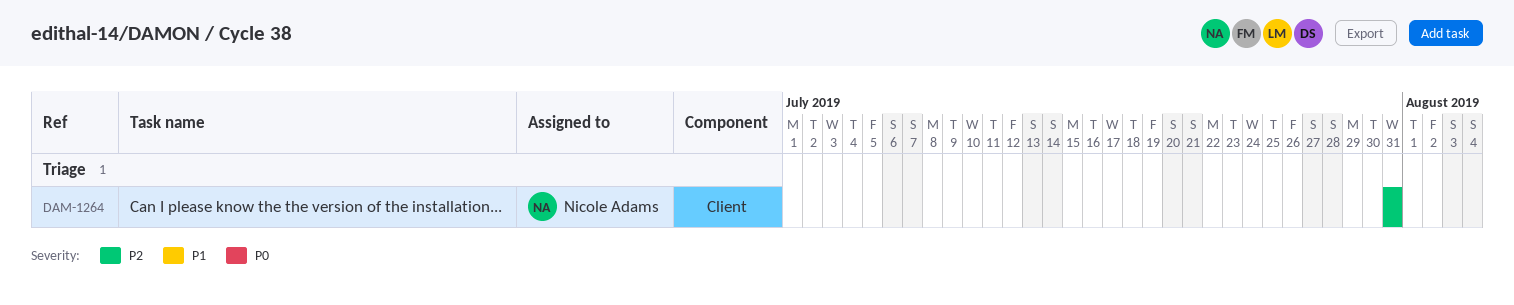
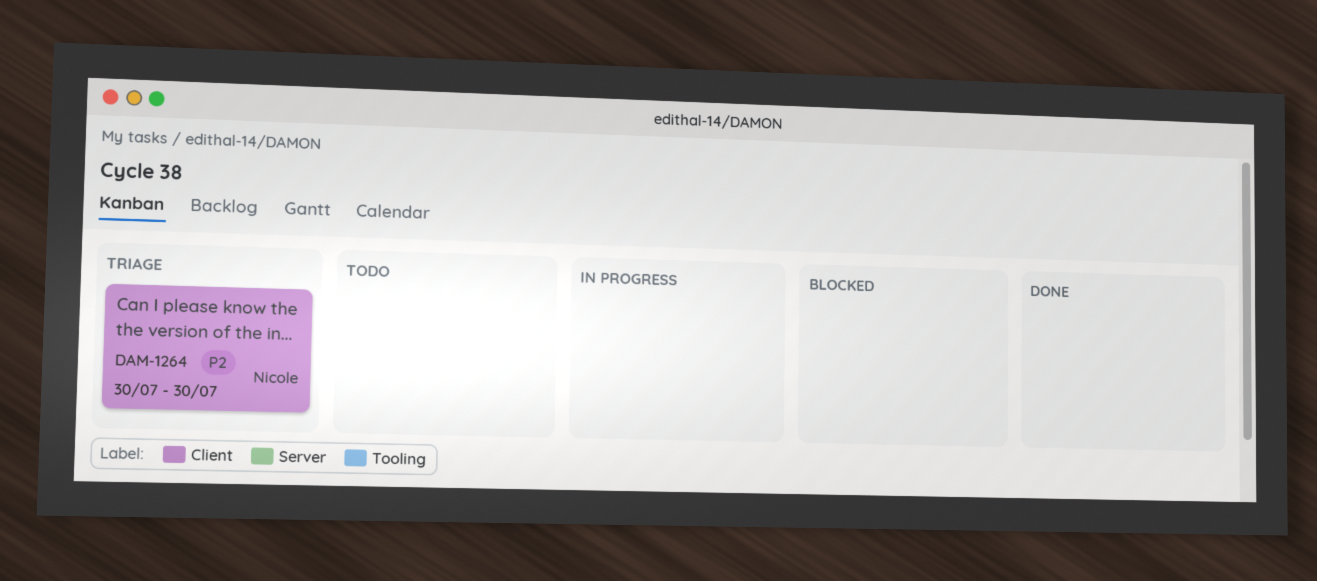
DAM-1264, start: Jul 31 -> Jul 30
DAM-1264, due: Jul 31 -> Jul 30

